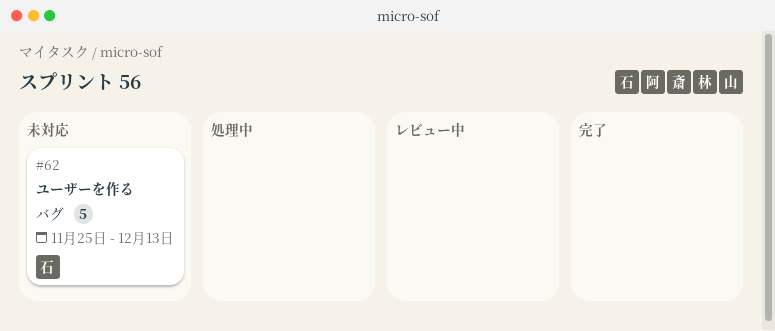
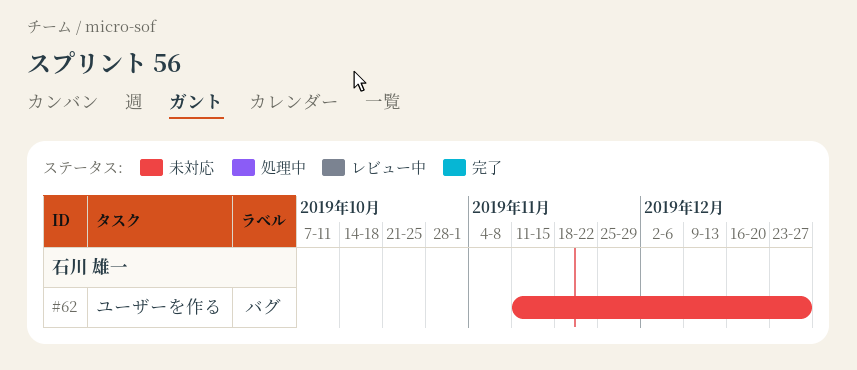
#62, start: Nov 25 -> Nov 11
#62, due: Dec 13 -> Dec 27

